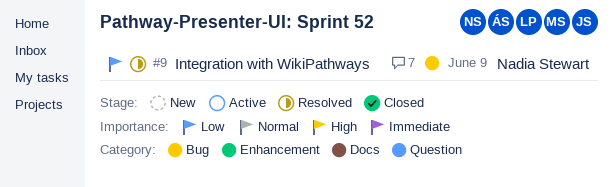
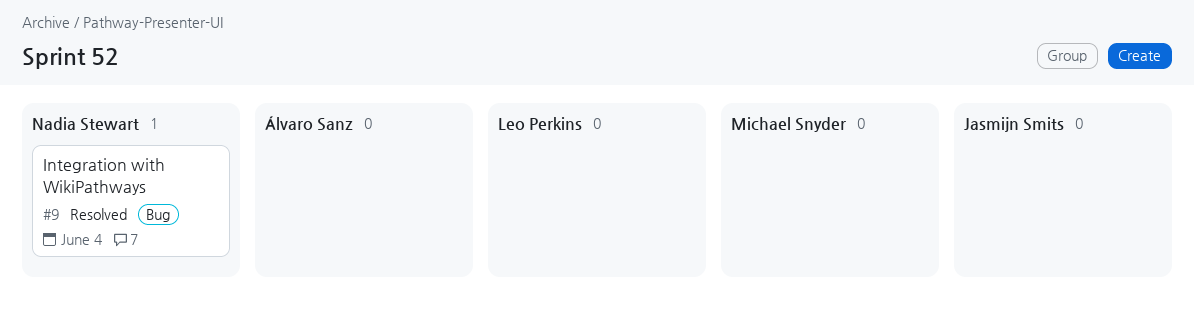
#9, due: Jun 9 -> Jun 4

